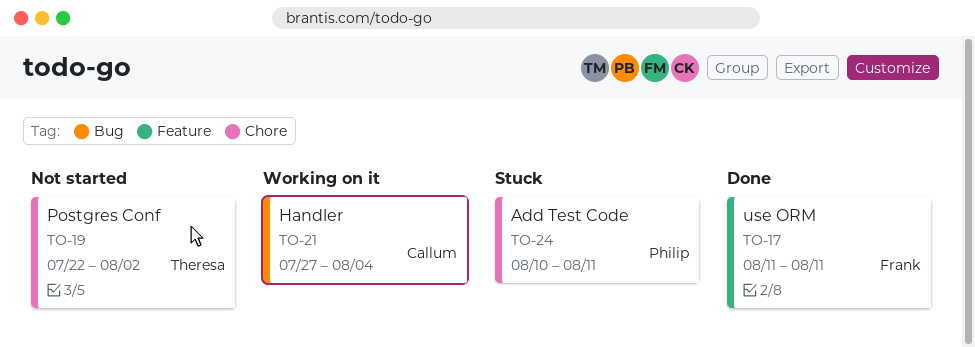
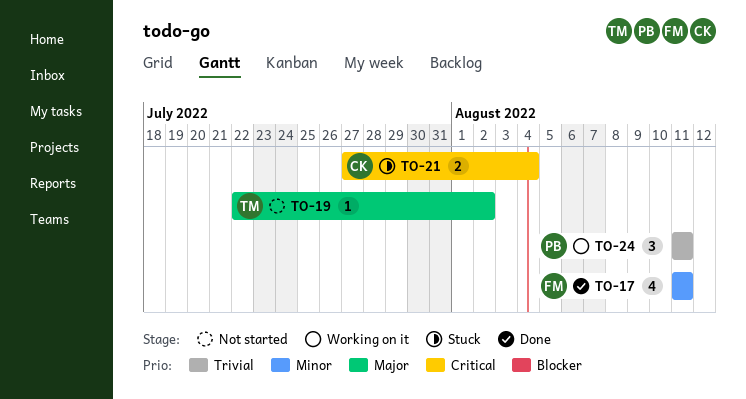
TO-21, status: Working on it -> Stuck
TO-24, status: Stuck -> Working on it
TO-24, start: Aug 10 -> Aug 11

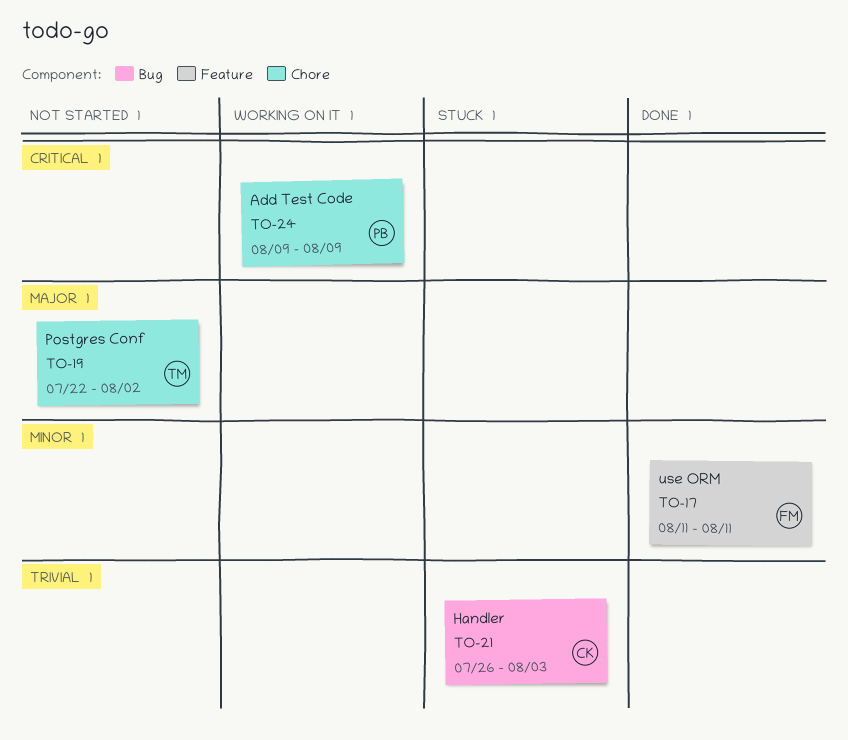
TO-21, priority: Critical -> Trivial
TO-21, start: Jul 27 -> Jul 26
TO-21, due: Aug 4 -> Aug 3
TO-24, priority: Trivial -> Critical
TO-24, start: Aug 11 -> Aug 9
TO-24, due: Aug 11 -> Aug 9

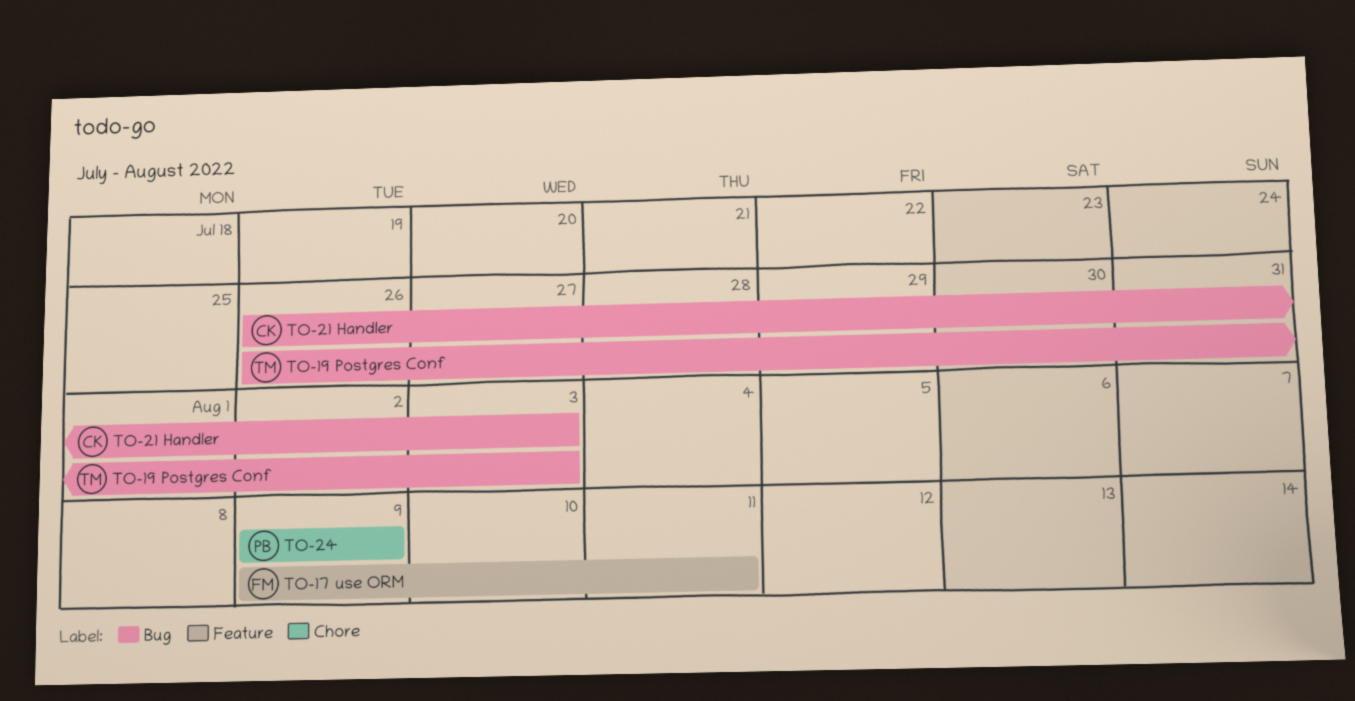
TO-17, start: Aug 11 -> Aug 9
TO-19, label: Chore -> Bug
TO-19, start: Jul 22 -> Jul 26
TO-19, due: Aug 2 -> Aug 3

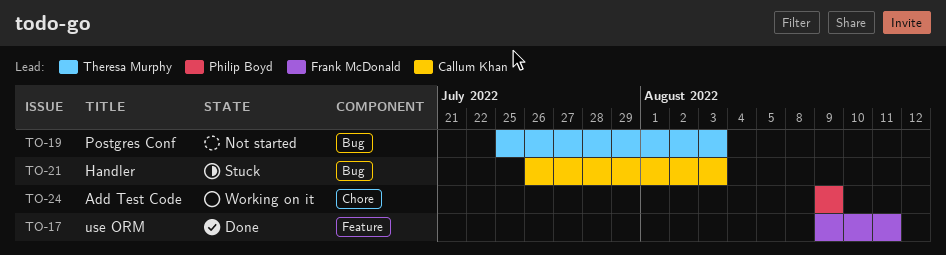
TO-19, start: Jul 26 -> Jul 25

